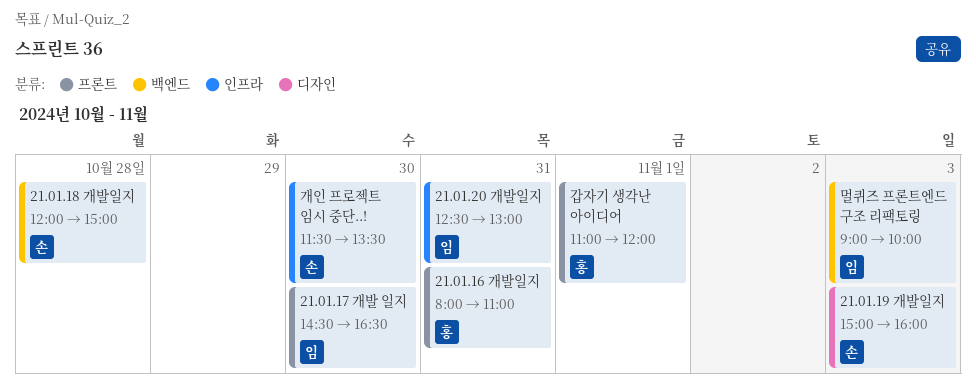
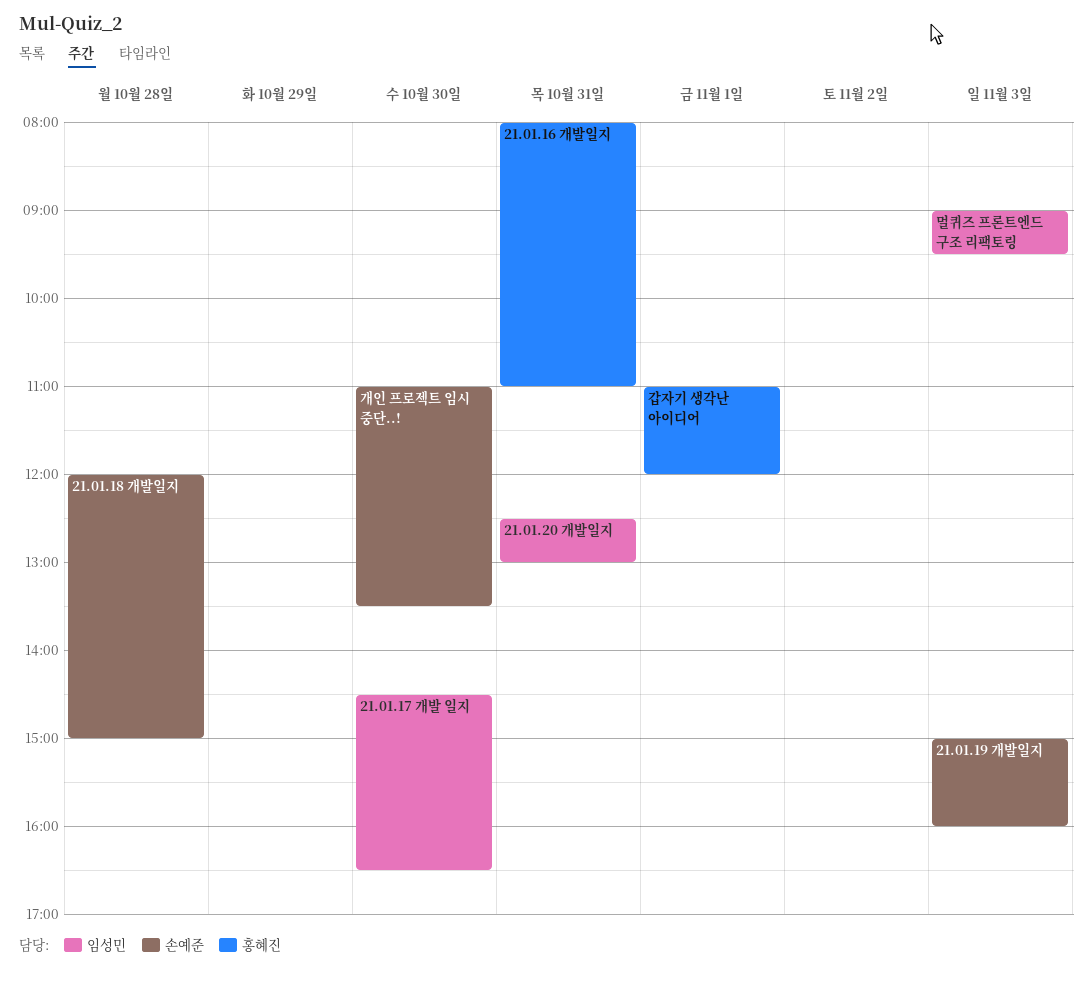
개인 프로젝트 임시 중단..!, begins: 11:30 -> 11:00
멀퀴즈 프론트엔드 구조 리팩토링, ends: 10:00 -> 09:30

